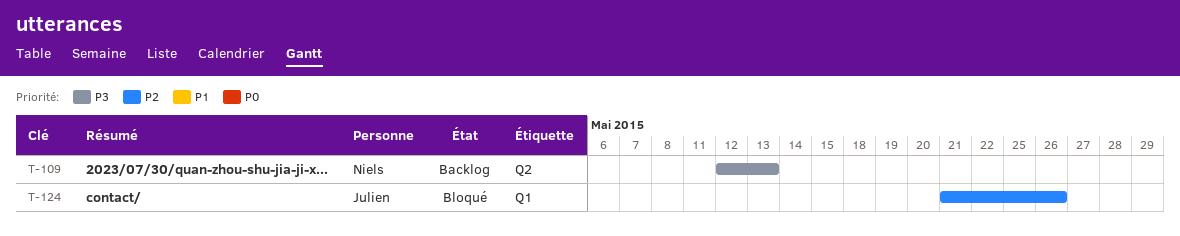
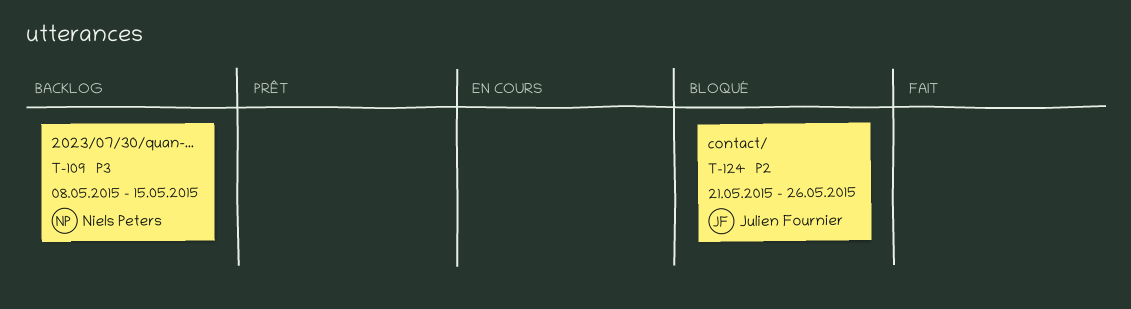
T-109, start: May 12 -> May 8
T-109, due: May 13 -> May 15

